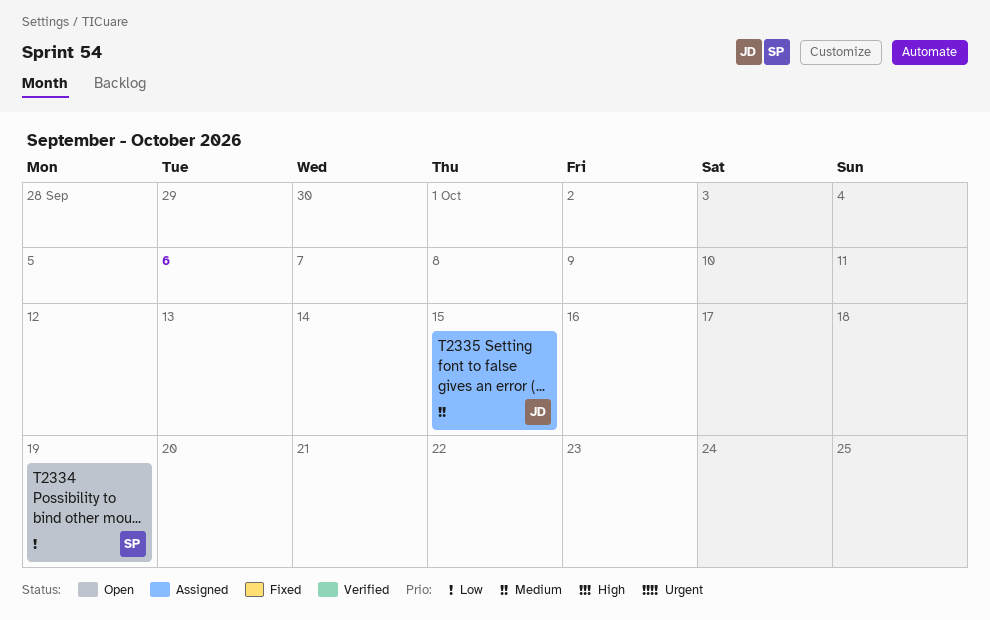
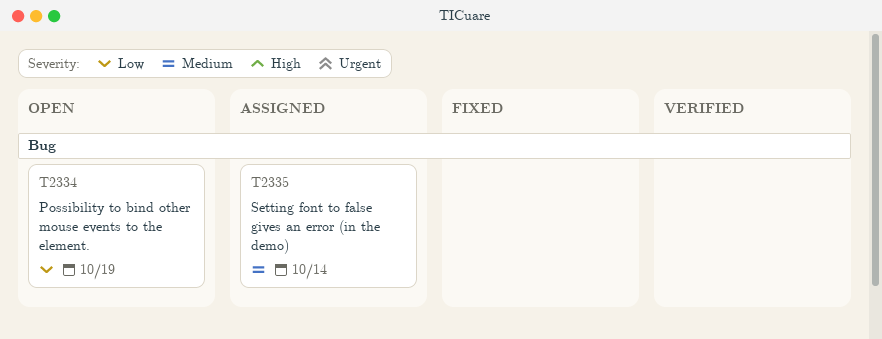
T2335, due: Oct 15 -> Oct 14

